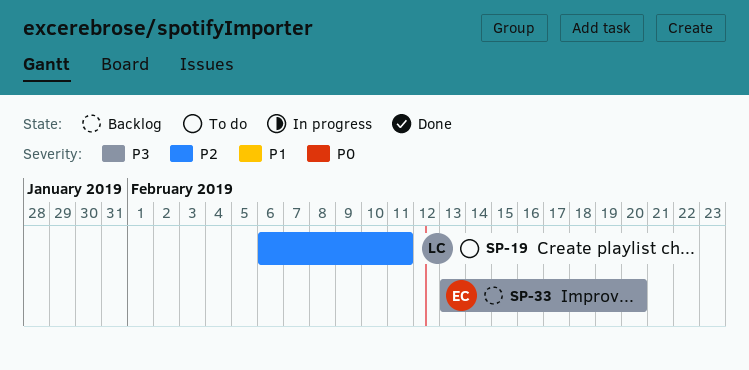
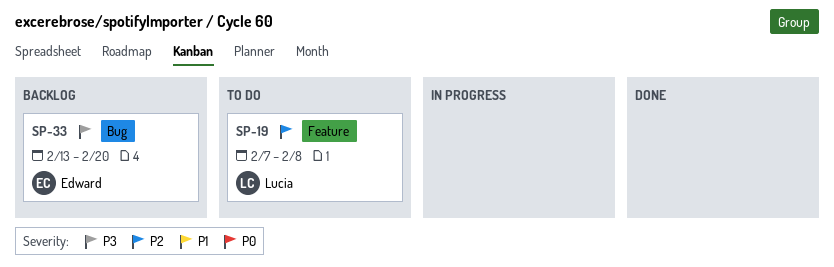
SP-19, start: Feb 6 -> Feb 7
SP-19, due: Feb 11 -> Feb 8

